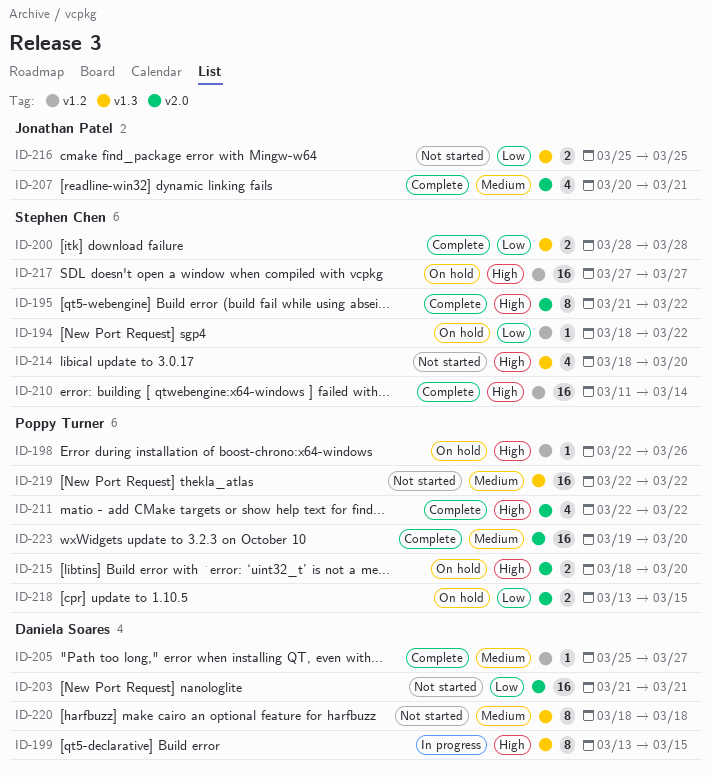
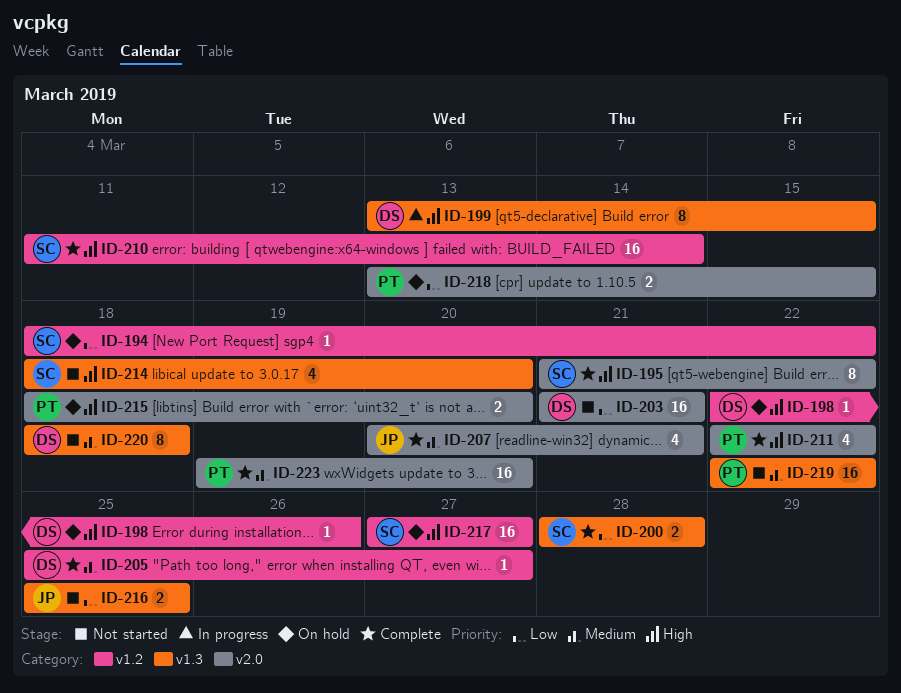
ID-198, owner: Poppy Turner -> Daniela Soares

